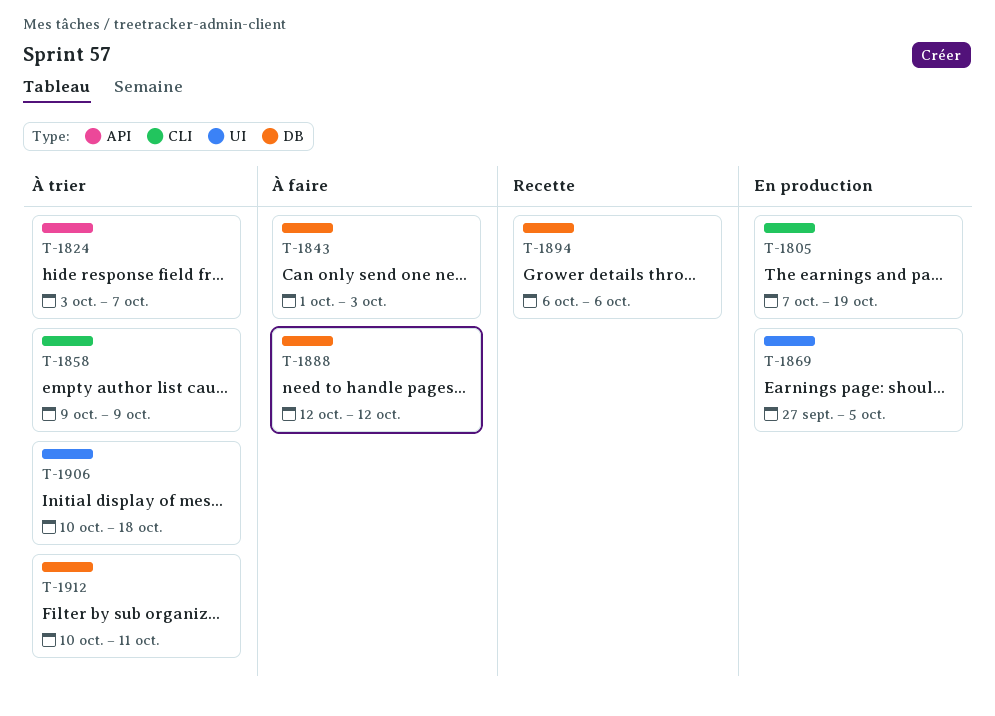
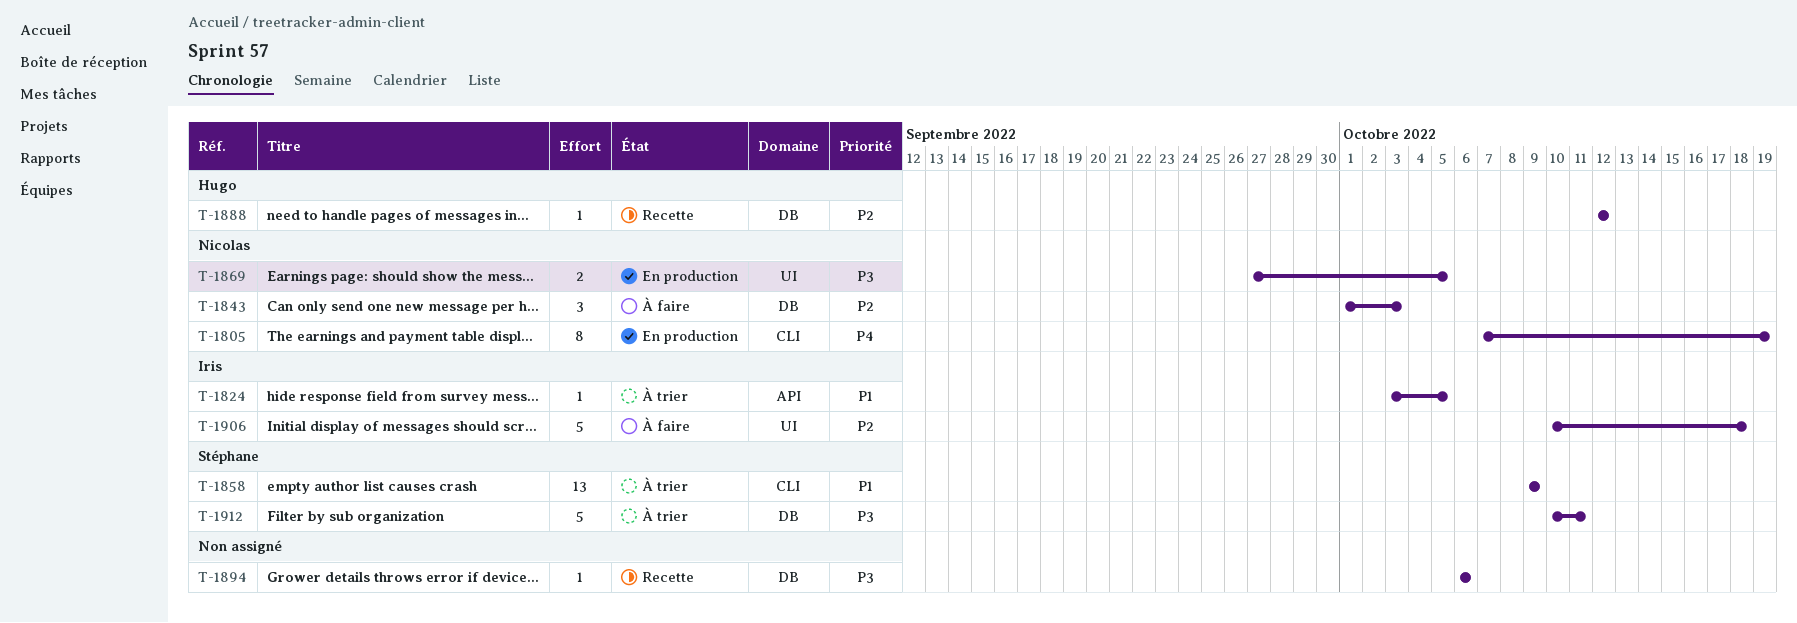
T-1824, due: Oct 7 -> Oct 5
T-1888, status: À faire -> Recette
T-1906, status: À trier -> À faire

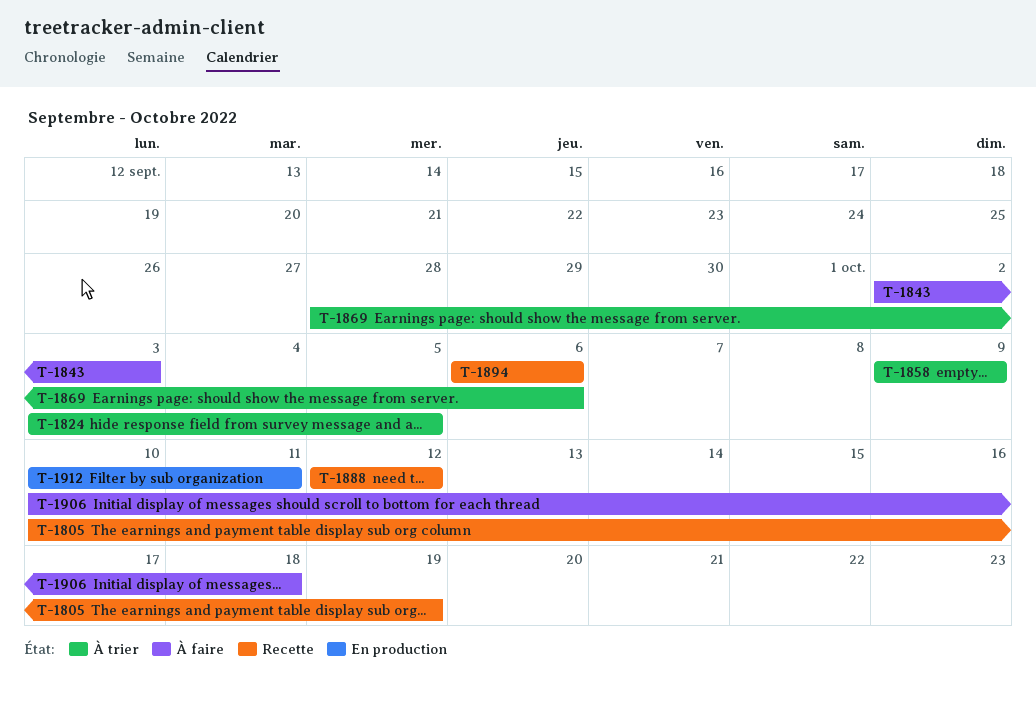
T-1805, status: En production -> Recette
T-1805, start: Oct 7 -> Oct 10
T-1843, start: Oct 1 -> Oct 2
T-1869, status: En production -> À trier
T-1869, start: Sep 27 -> Sep 28
T-1869, due: Oct 5 -> Oct 6
T-1912, status: À trier -> En production

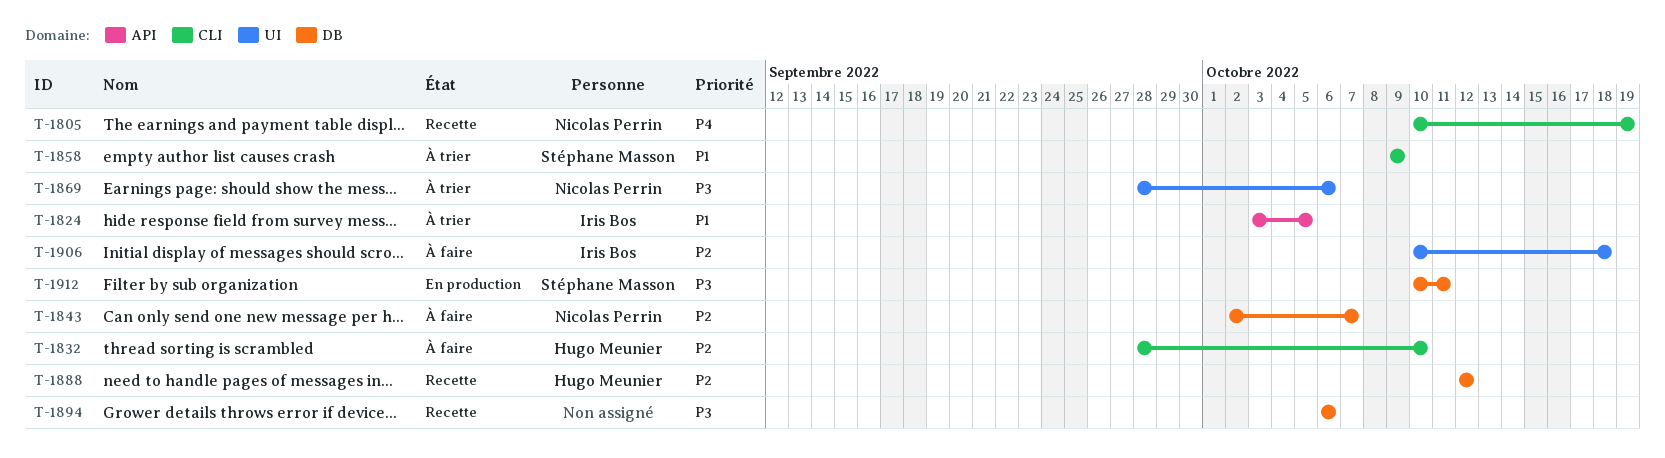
T-1832: none -> present
T-1843, due: Oct 3 -> Oct 7

